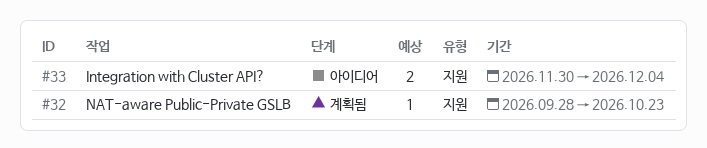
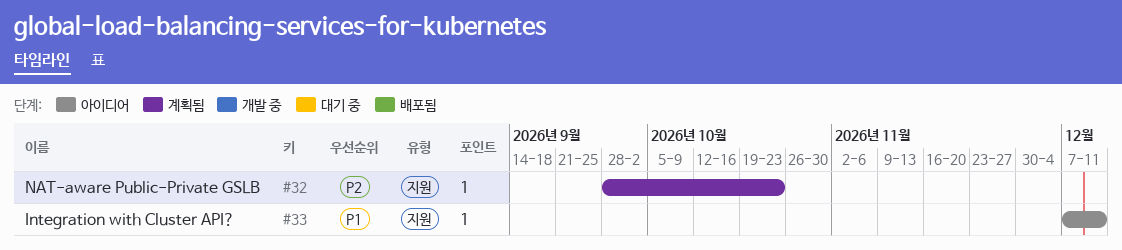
#33, estimate: 2 -> 1
#33, start: Nov 30 -> Dec 7
#33, due: Dec 4 -> Dec 11

